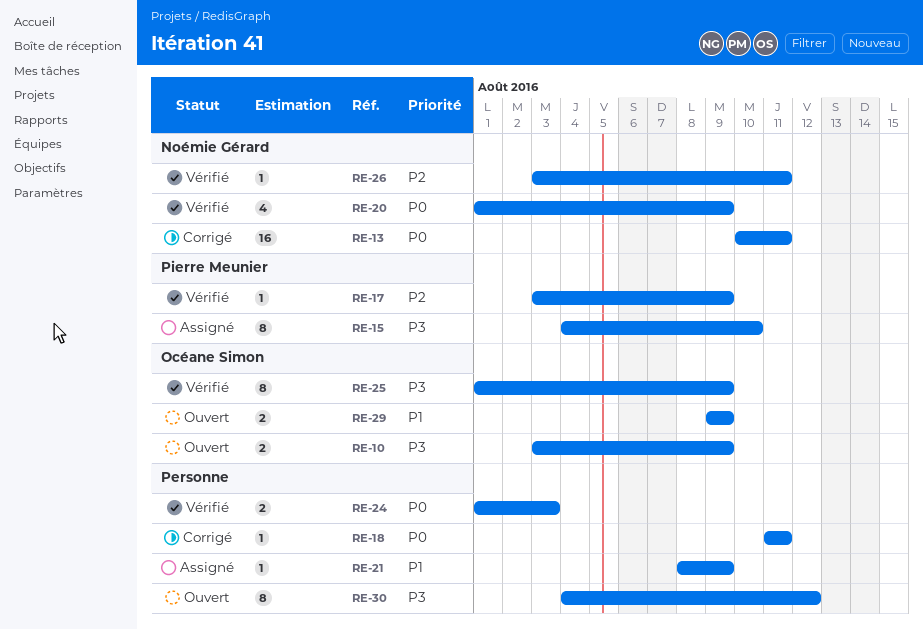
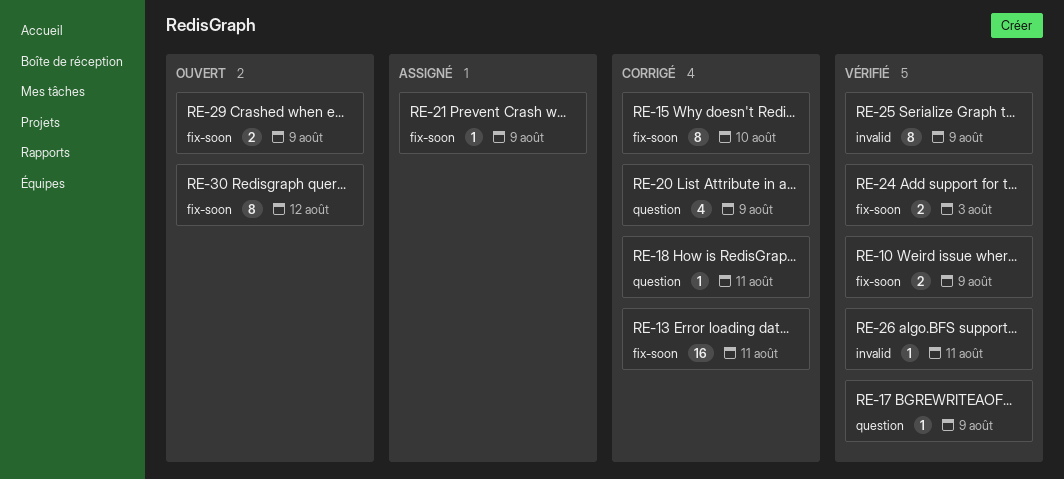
RE-10, status: Ouvert -> Vérifié
RE-15, status: Assigné -> Corrigé
RE-20, status: Vérifié -> Corrigé

